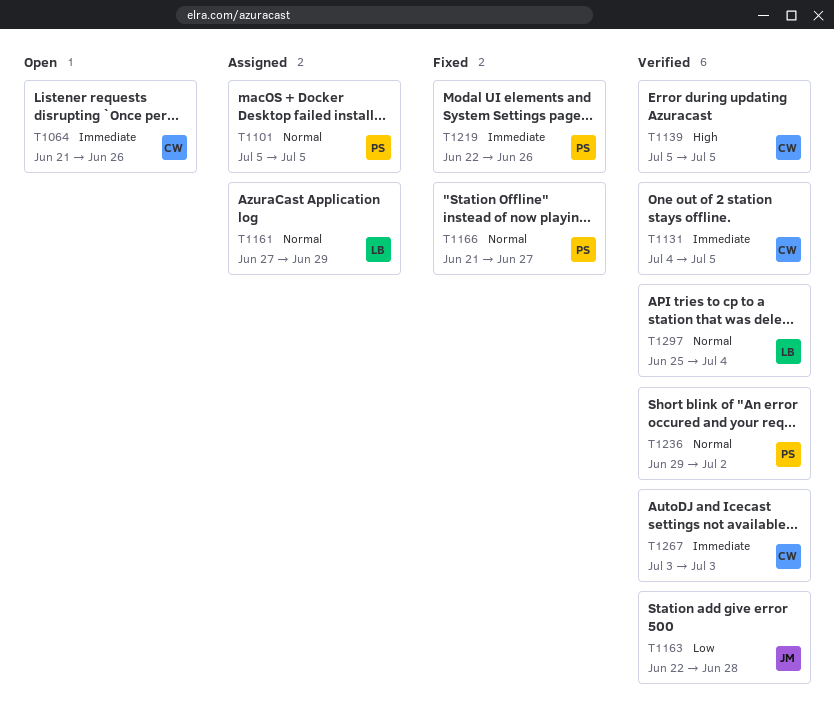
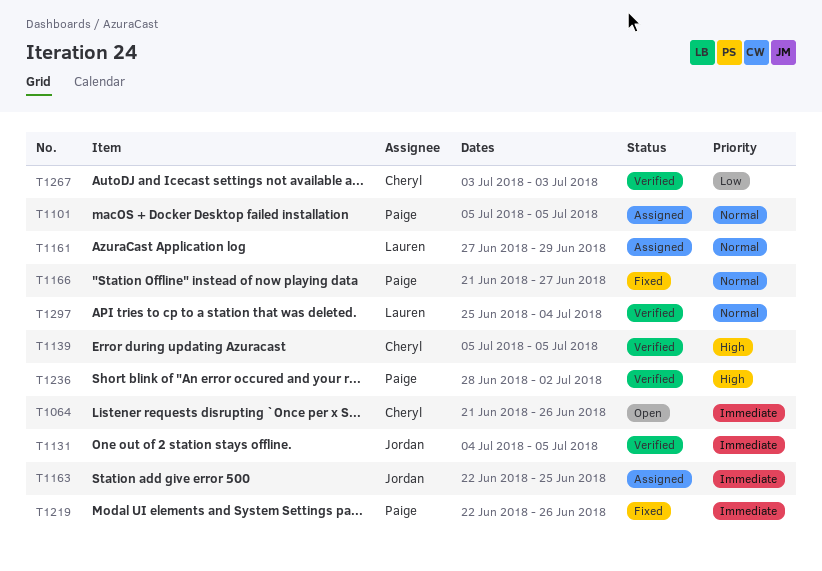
T1131, owner: Cheryl -> Jordan
T1163, status: Verified -> Assigned
T1163, priority: Low -> Immediate
T1163, due: Jun 28 -> Jun 25
T1236, priority: Normal -> High
T1236, start: Jun 29 -> Jun 28
T1267, priority: Immediate -> Low

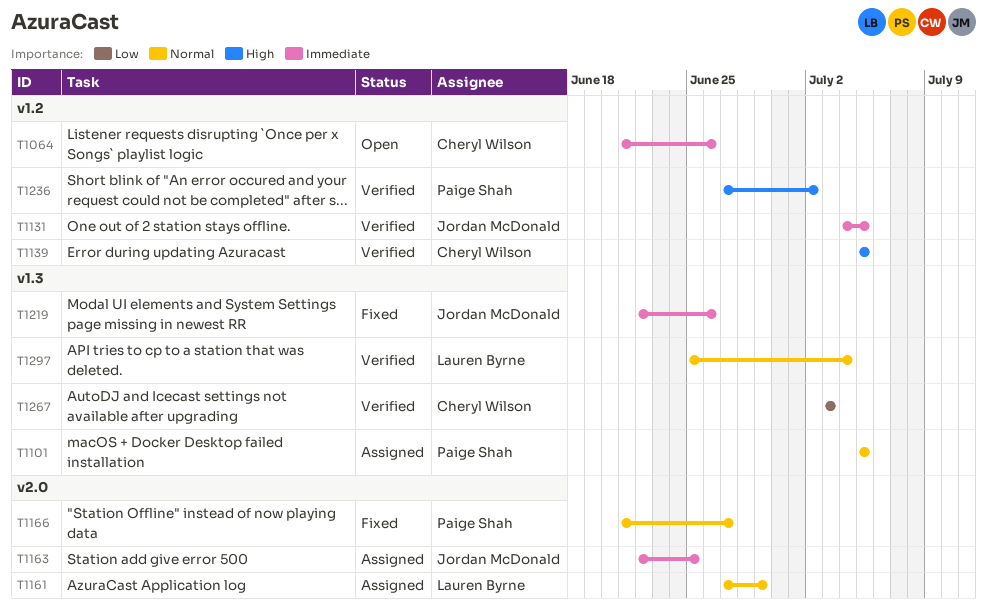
T1219, owner: Paige Shah -> Jordan McDonald
T1236, start: Jun 28 -> Jun 27

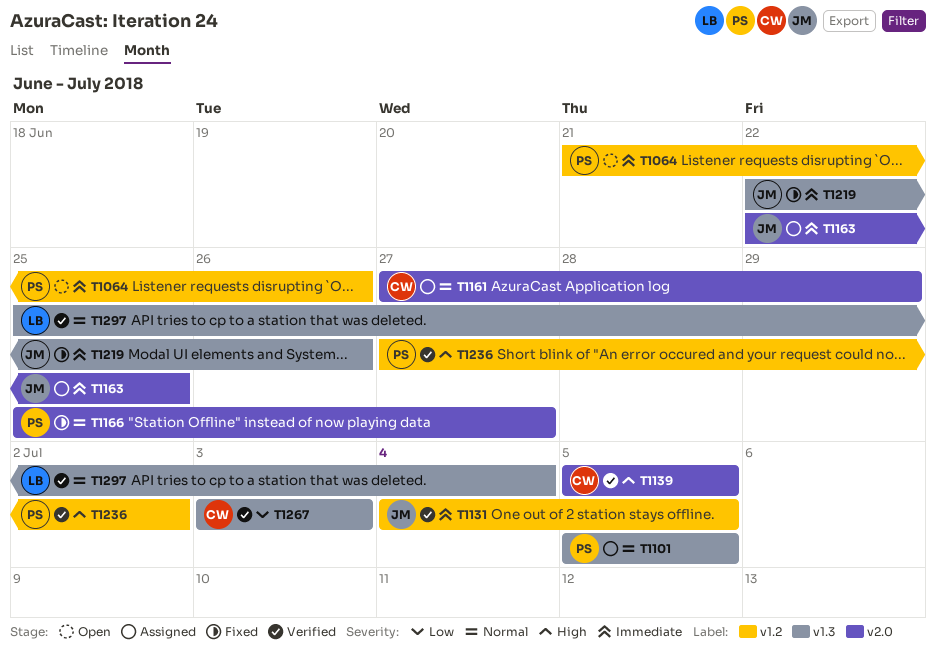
T1064, owner: Cheryl Wilson -> Paige Shah
T1139, label: v1.2 -> v2.0
T1161, owner: Lauren Byrne -> Cheryl Wilson
T1166, start: Jun 21 -> Jun 25

